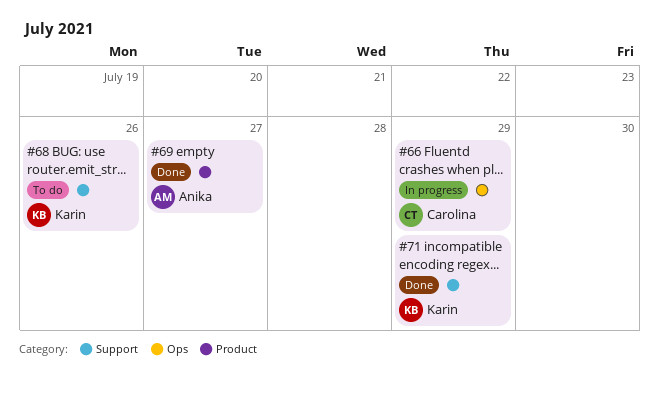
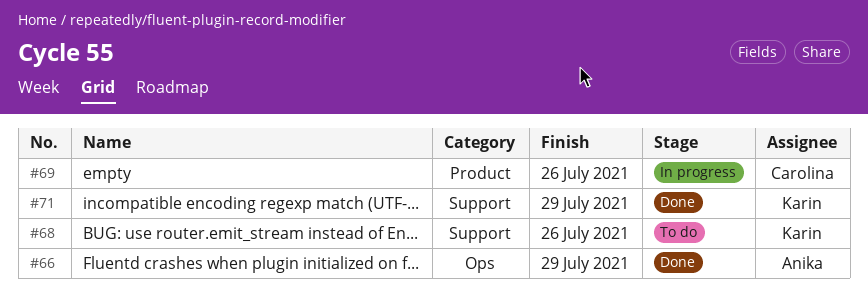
#66, status: In progress -> Done
#66, owner: Carolina -> Anika
#69, status: Done -> In progress
#69, owner: Anika -> Carolina
#69, due: Jul 27 -> Jul 26

